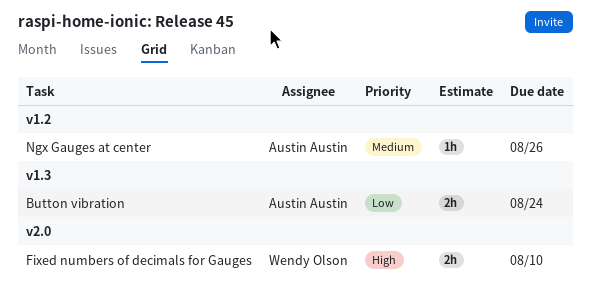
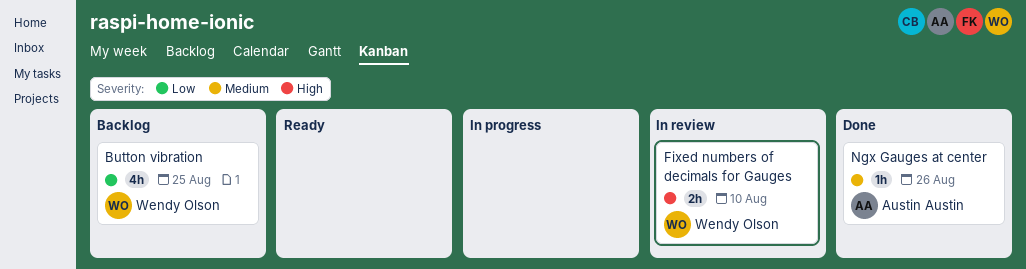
Button vibration, owner: Austin Austin -> Wendy Olson
Button vibration, estimate: 2h -> 4h
Button vibration, due: Aug 24 -> Aug 25

